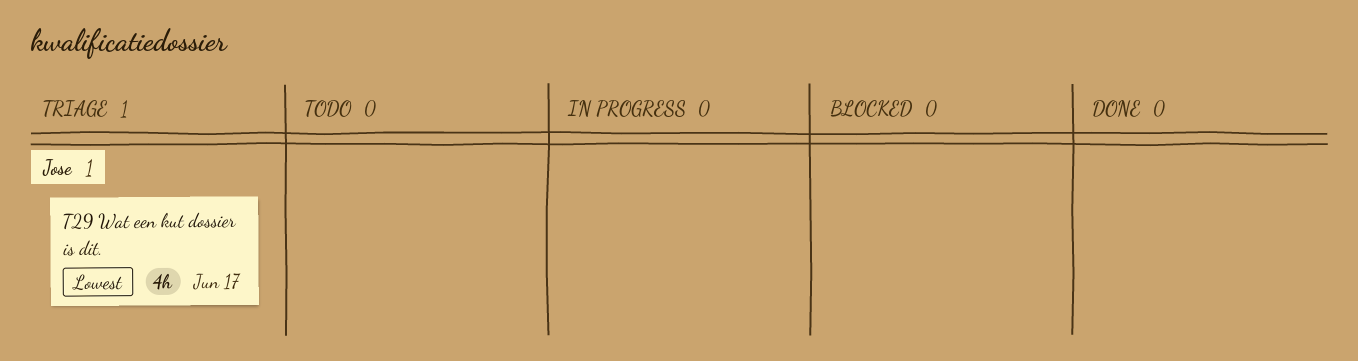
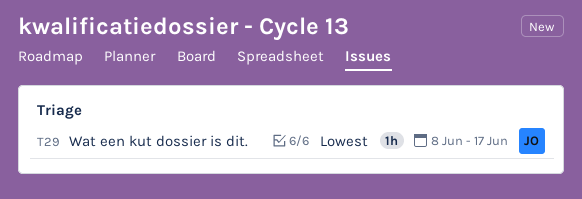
T29, estimate: 4h -> 1h

